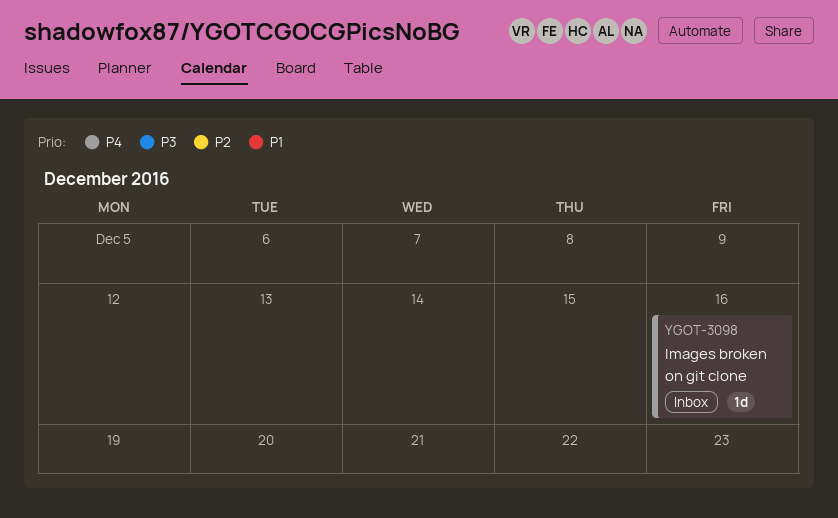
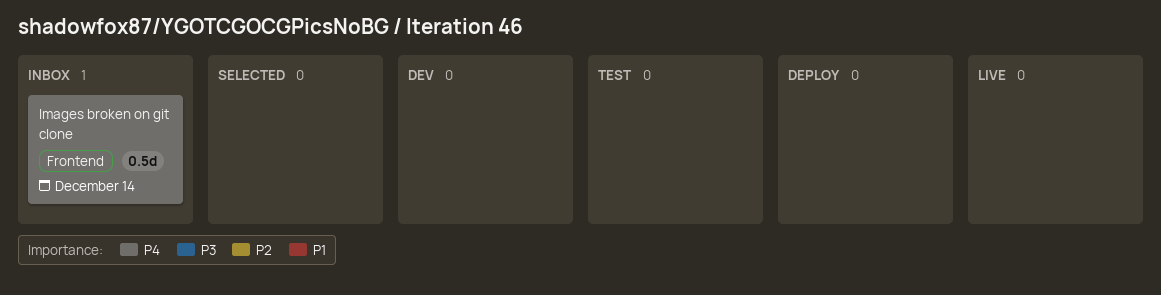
Images broken on git clone, estimate: 1d -> 0.5d
Images broken on git clone, due: Dec 16 -> Dec 14

